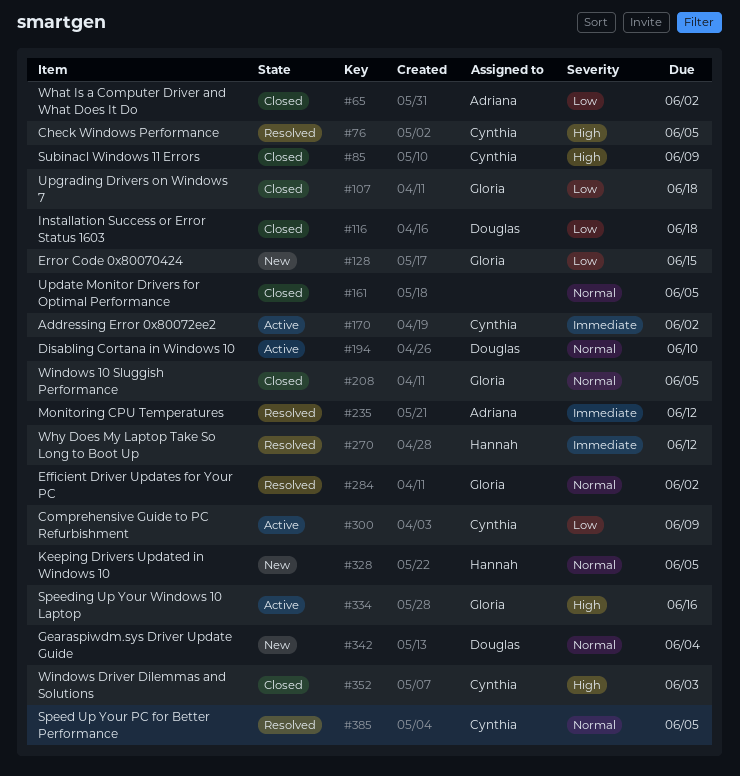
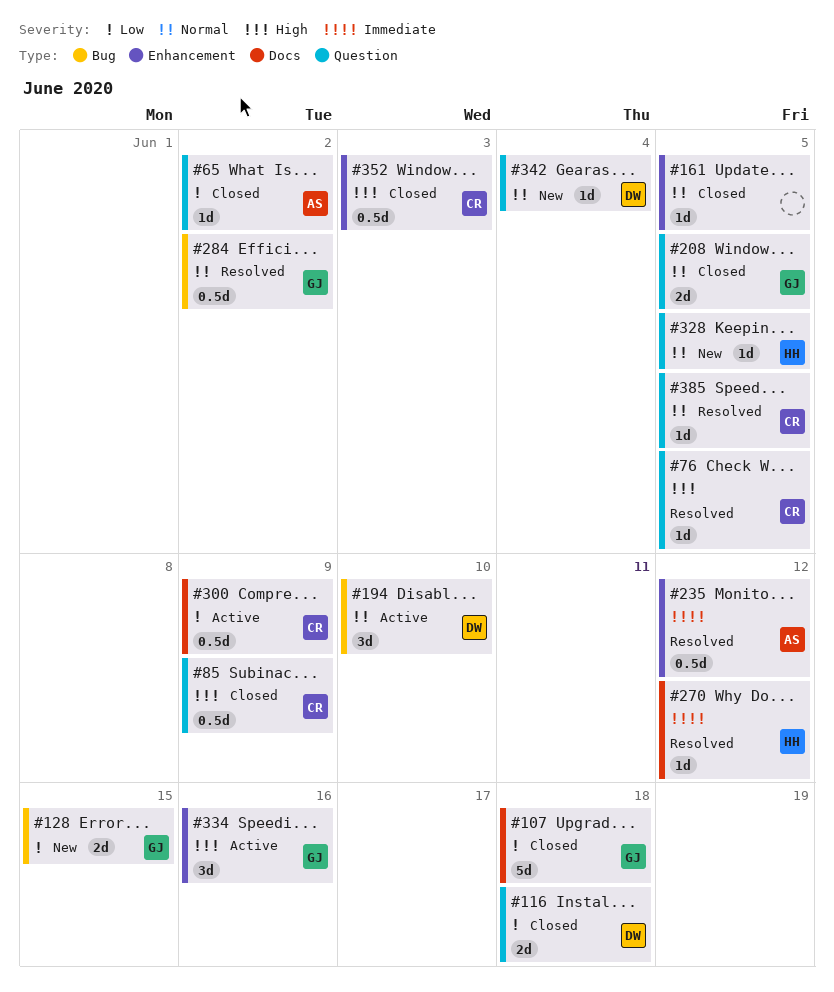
#170: present -> none

